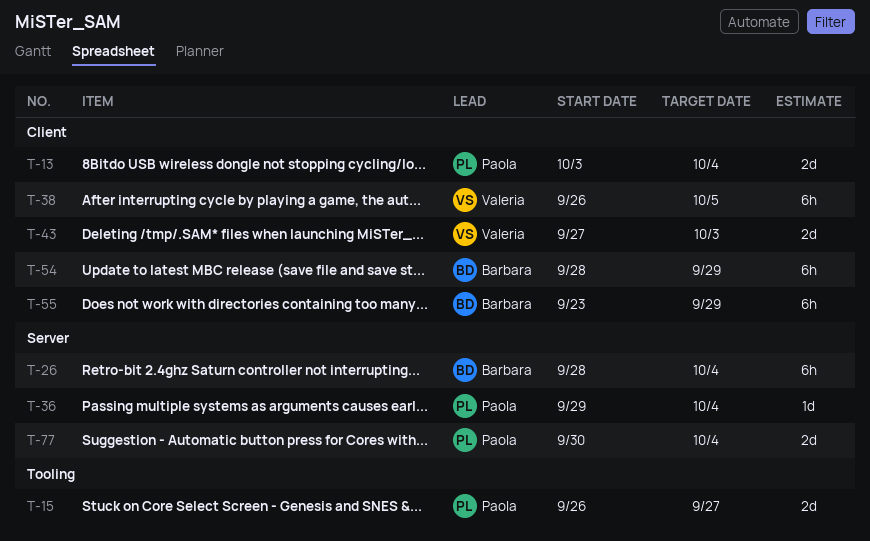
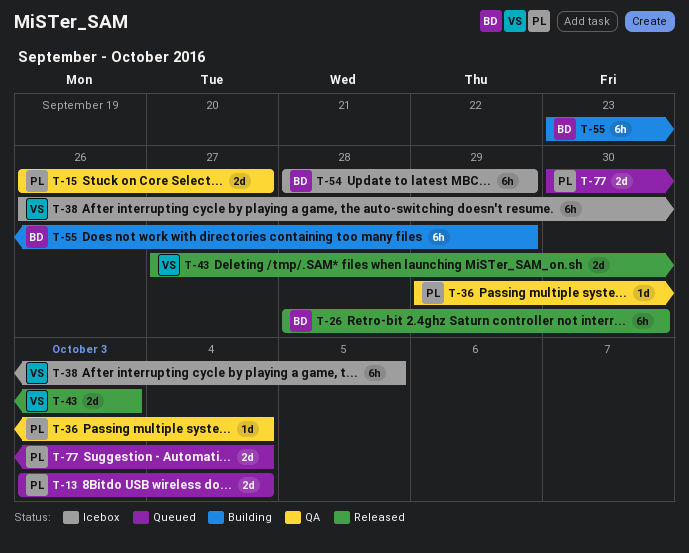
T-26, due: Oct 4 -> Sep 30

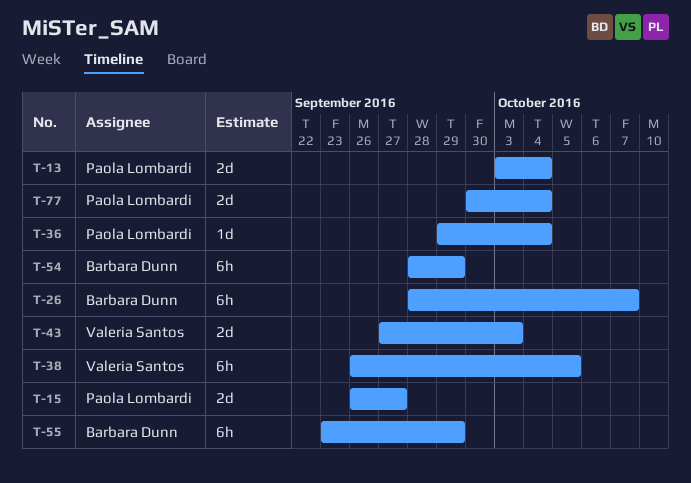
T-26, due: Sep 30 -> Oct 7

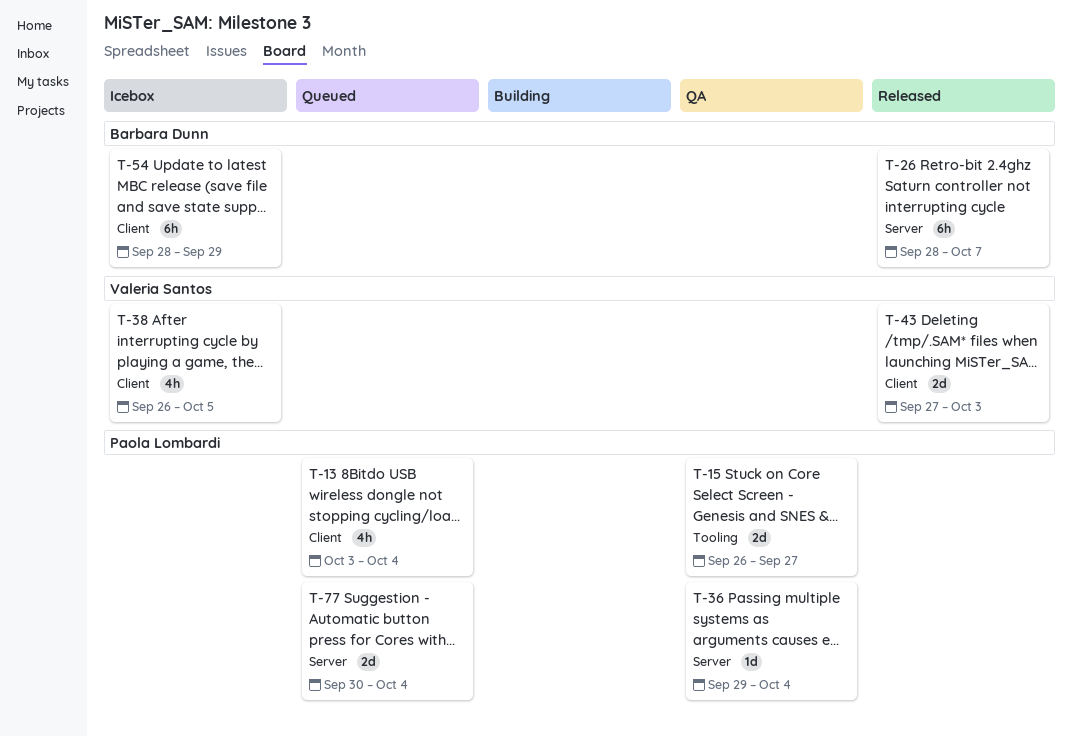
T-13, estimate: 2d -> 4h
T-38, estimate: 6h -> 4h
T-55: present -> none

